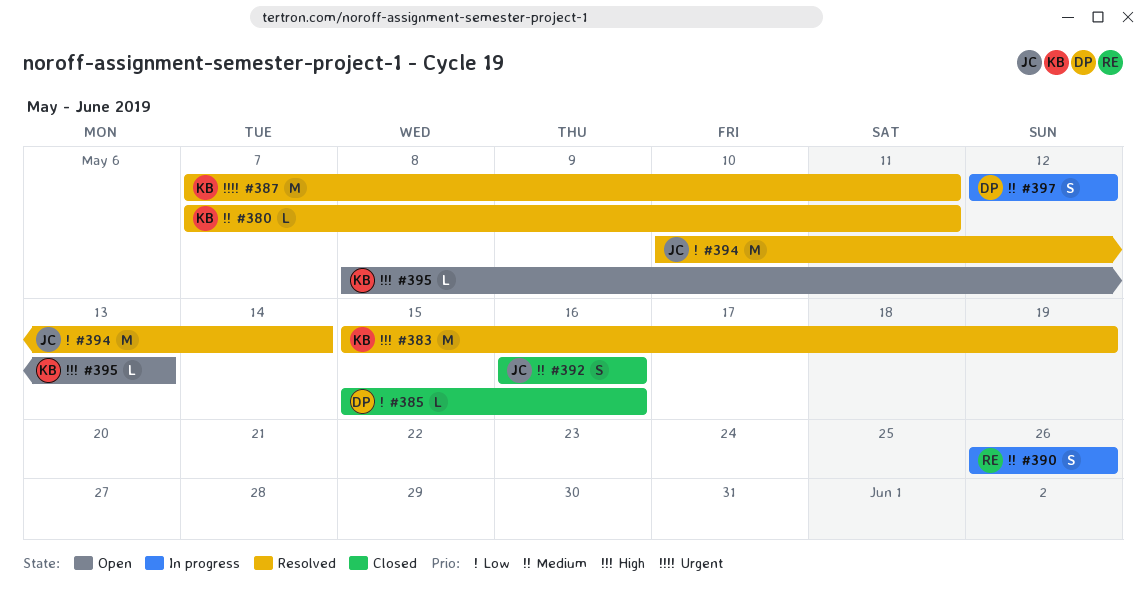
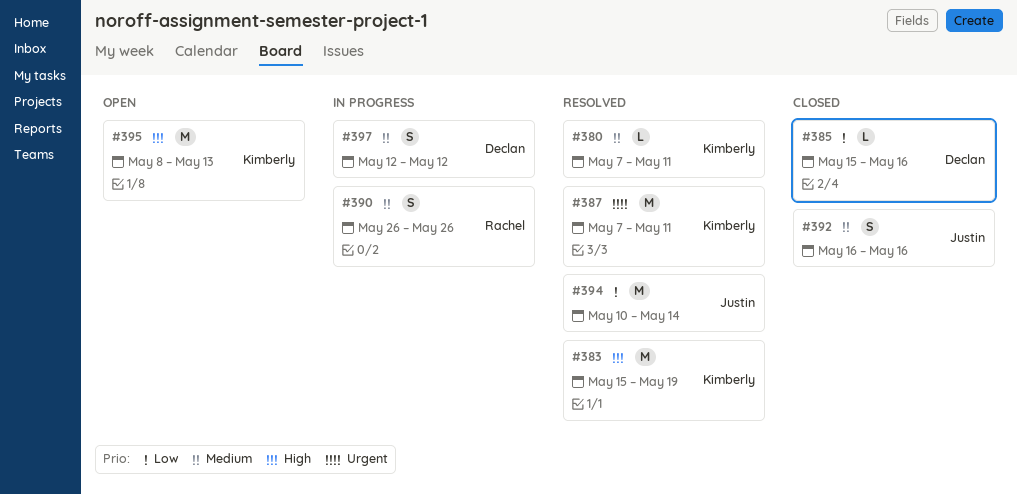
#395, estimate: L -> M

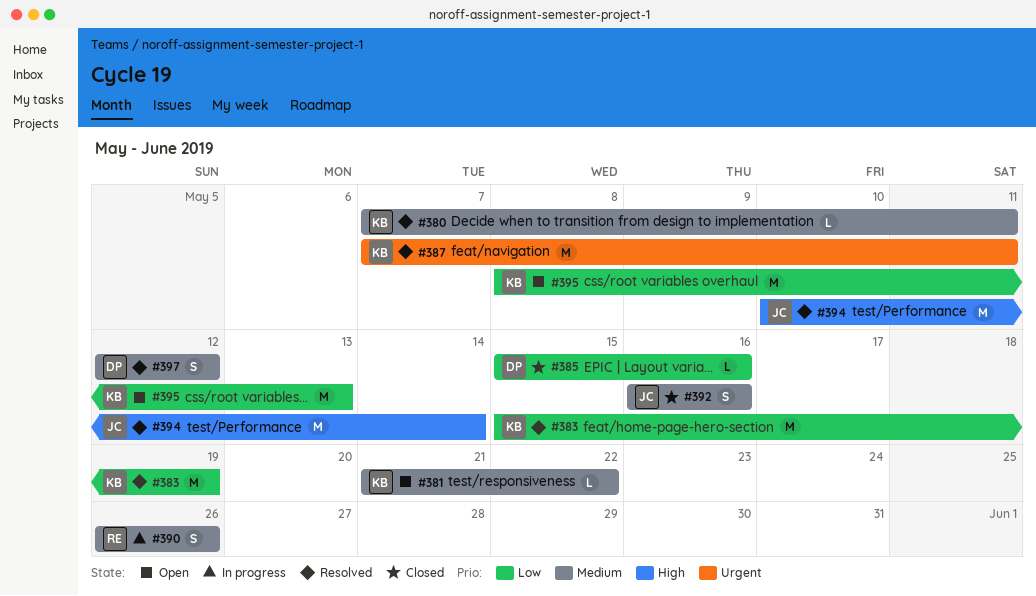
#381: none -> present
#383, priority: High -> Low
#394, priority: Low -> High
#395, priority: High -> Low
#397, status: In progress -> Resolved

